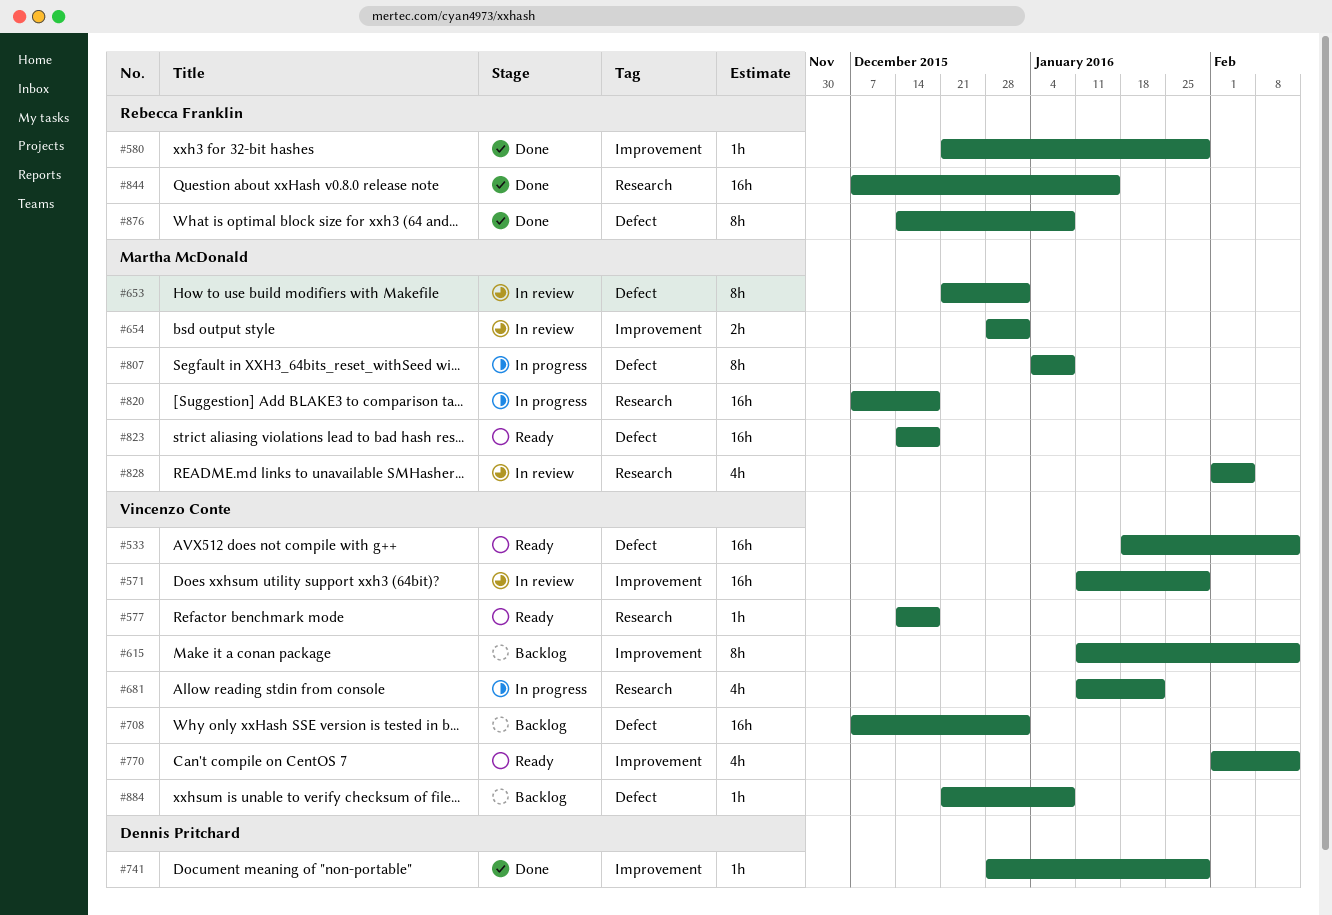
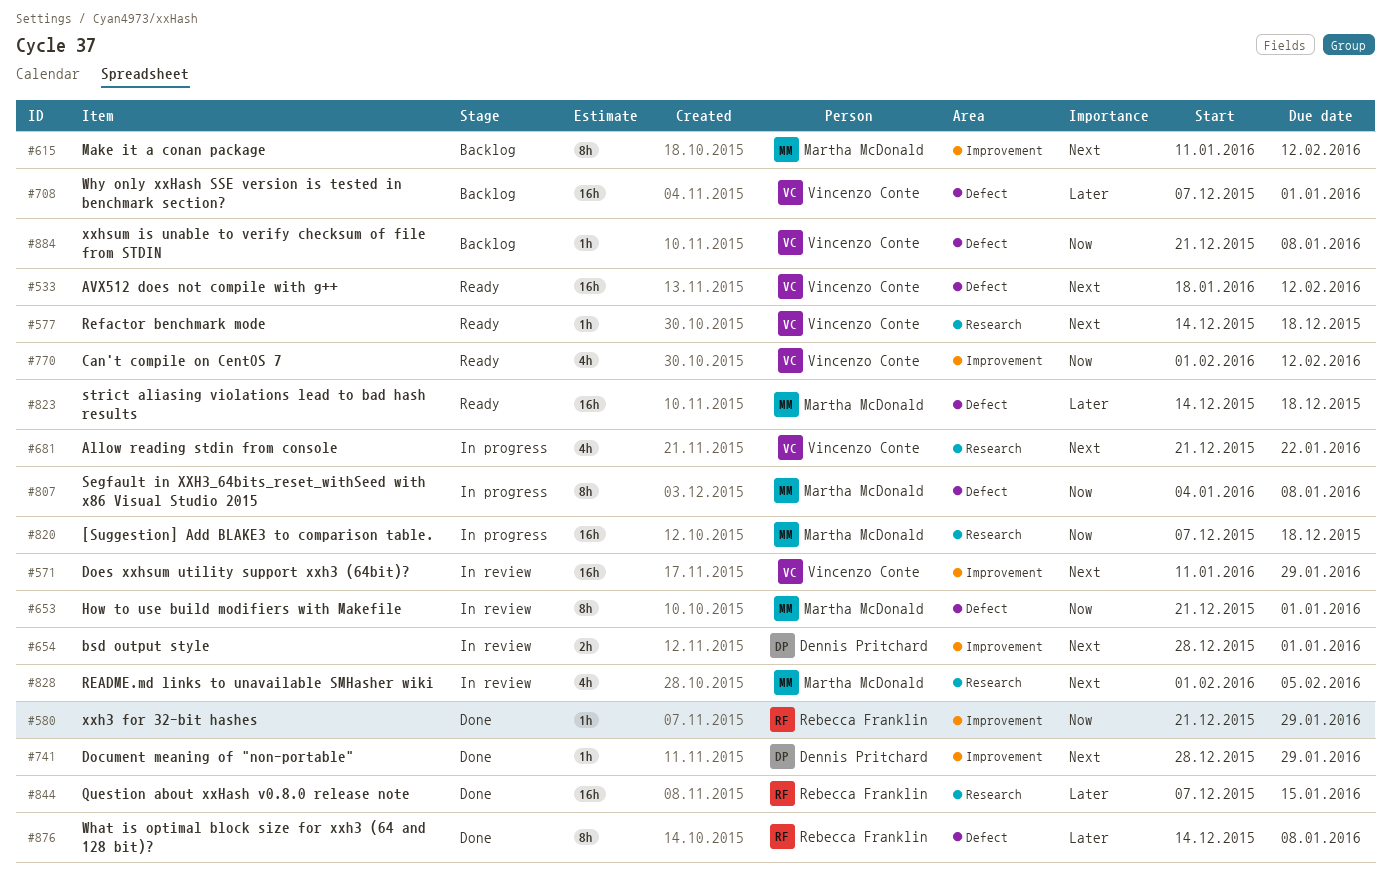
#615, owner: Vincenzo Conte -> Martha McDonald
#654, owner: Martha McDonald -> Dennis Pritchard
#681, start: Jan 11 -> Dec 21

